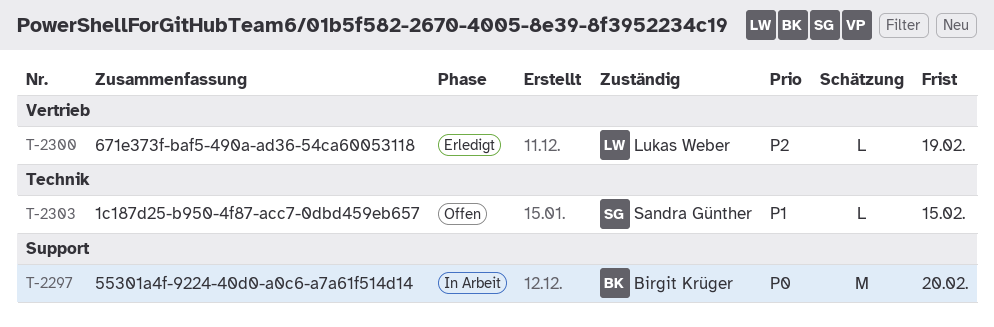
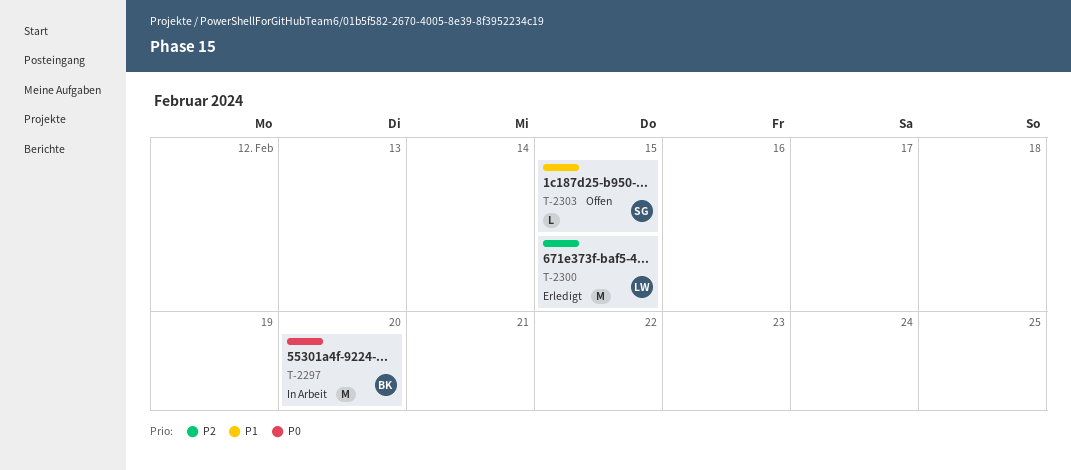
T-2300, estimate: L -> M
T-2300, due: Feb 19 -> Feb 15

